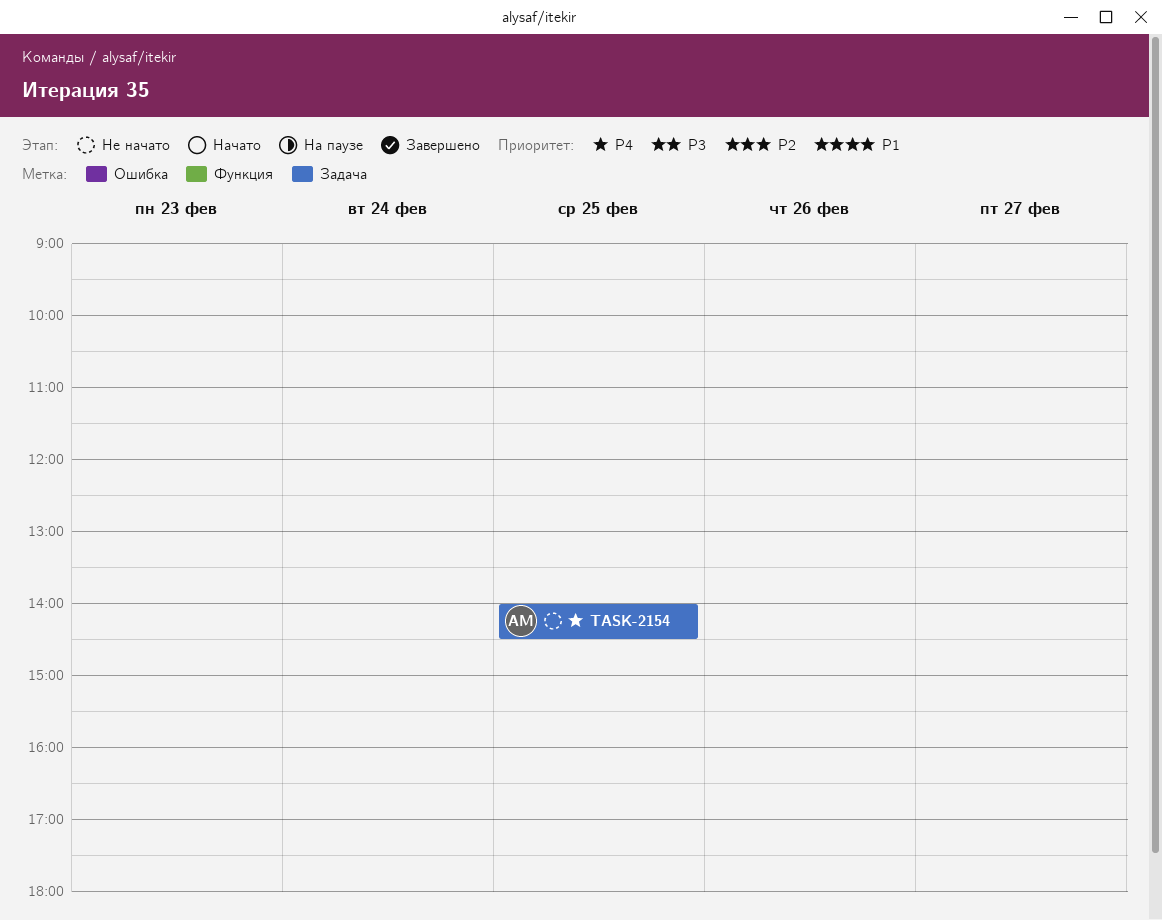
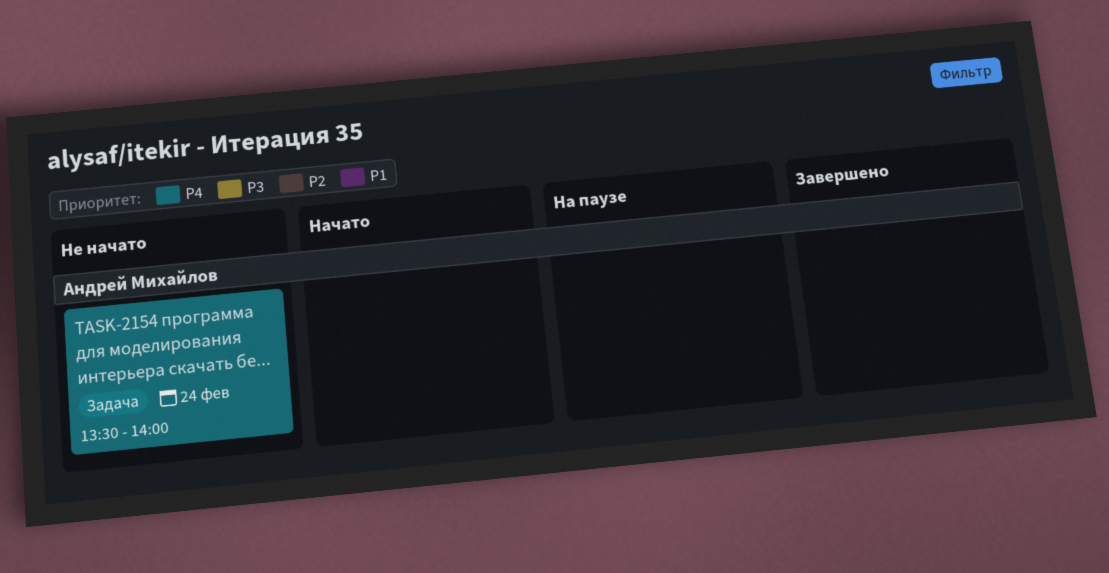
TASK-2154, day: Feb 25 -> Feb 24
TASK-2154, begins: 14:00 -> 13:30
TASK-2154, ends: 14:30 -> 14:00

